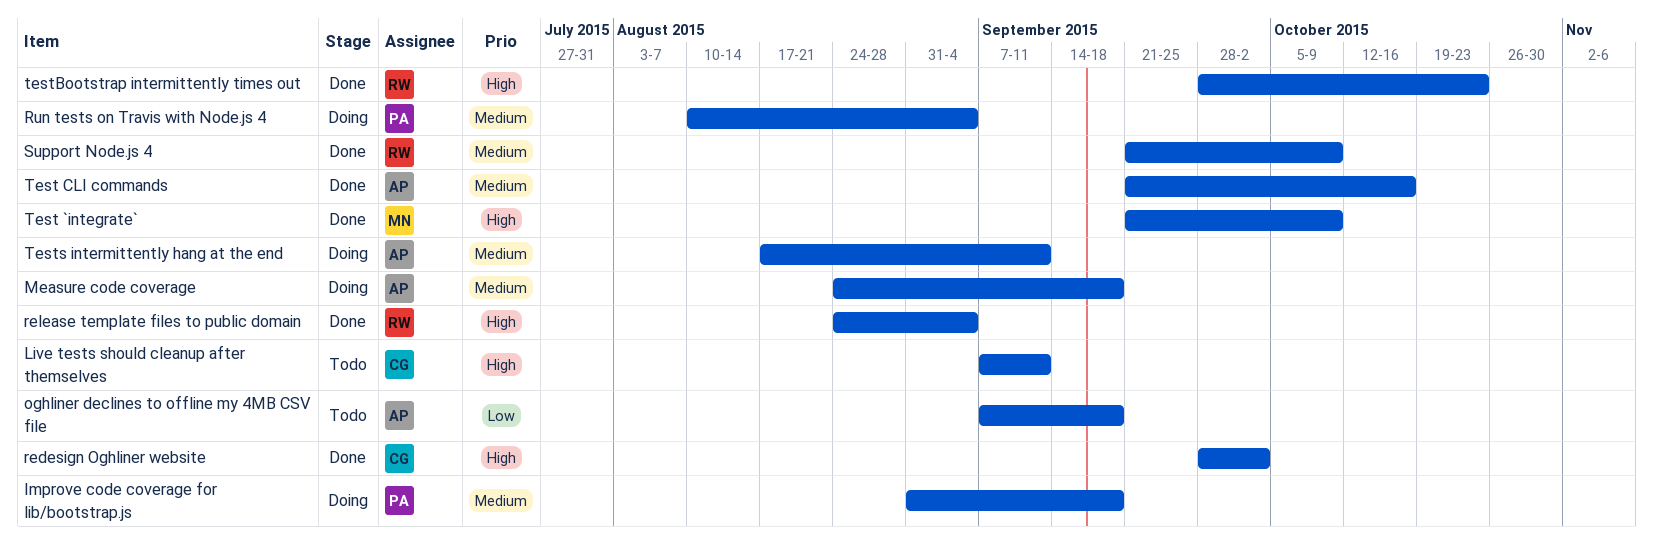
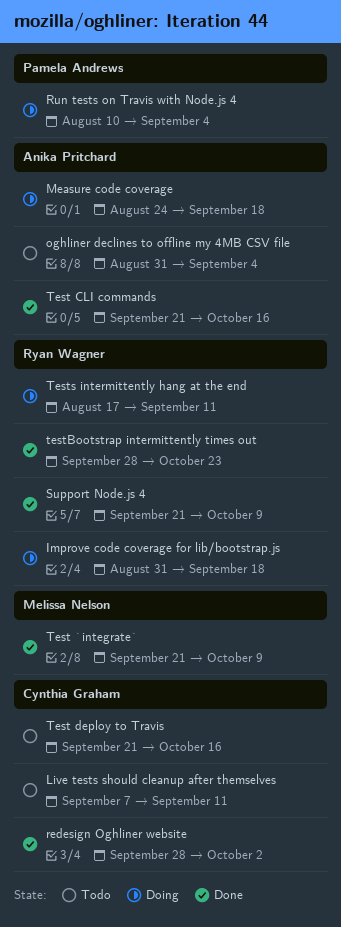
Improve code coverage for lib/bootstrap.js, owner: Pamela Andrews -> Ryan Wagner
oghliner declines to offline my 4MB CSV file, start: Sep 7 -> Aug 31
oghliner declines to offline my 4MB CSV file, due: Sep 18 -> Sep 4
release template files to public domain: present -> none
Test deploy to Travis: none -> present
Tests intermittently hang at the end, owner: Anika Pritchard -> Ryan Wagner

